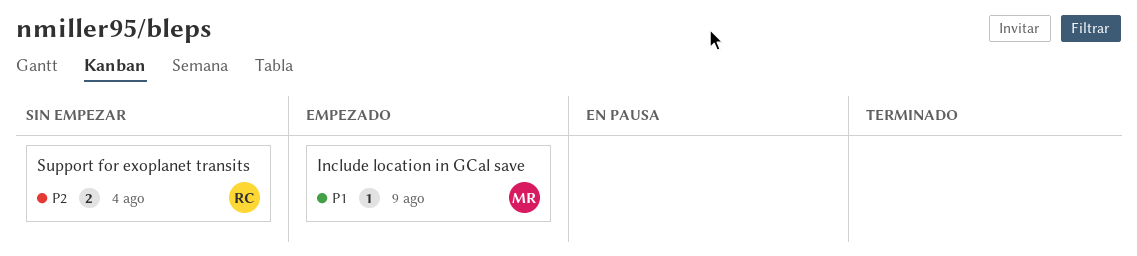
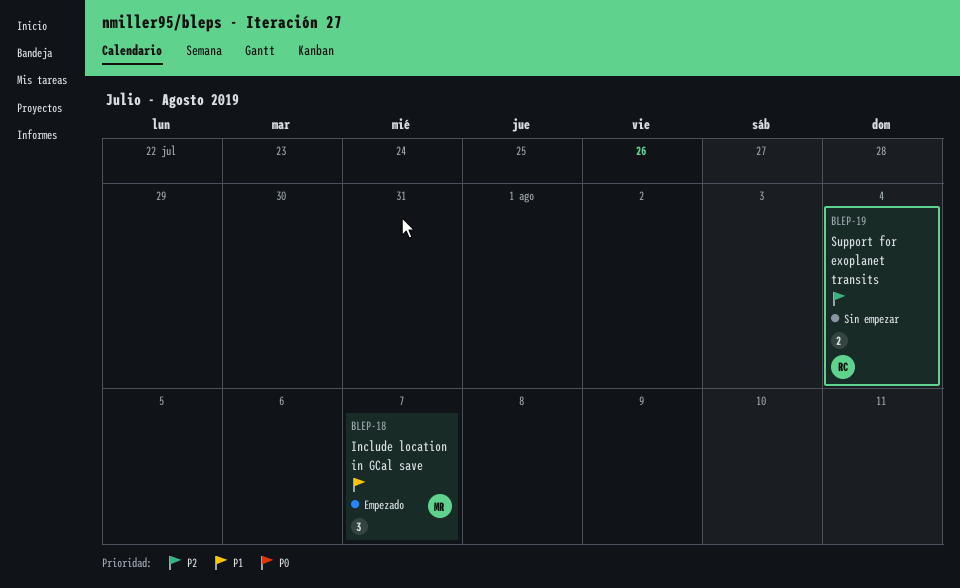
Include location in GCal save, estimate: 1 -> 3
Include location in GCal save, due: Aug 9 -> Aug 7

